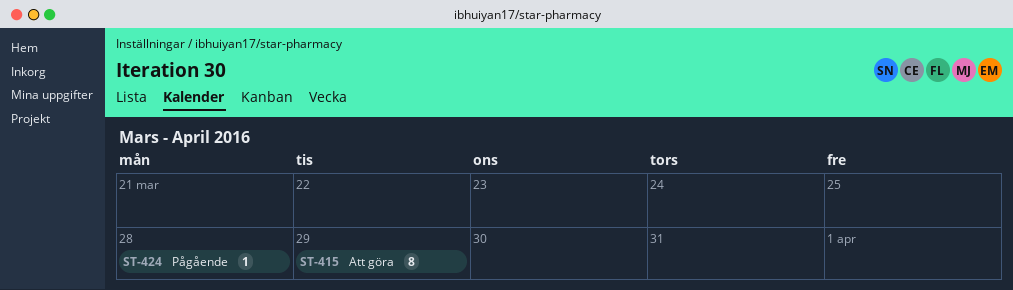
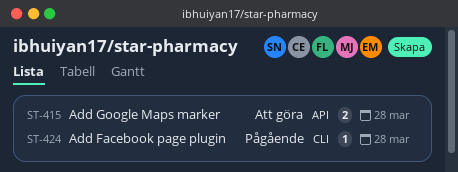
ST-415, estimate: 8 -> 2
ST-415, due: Mar 29 -> Mar 28

